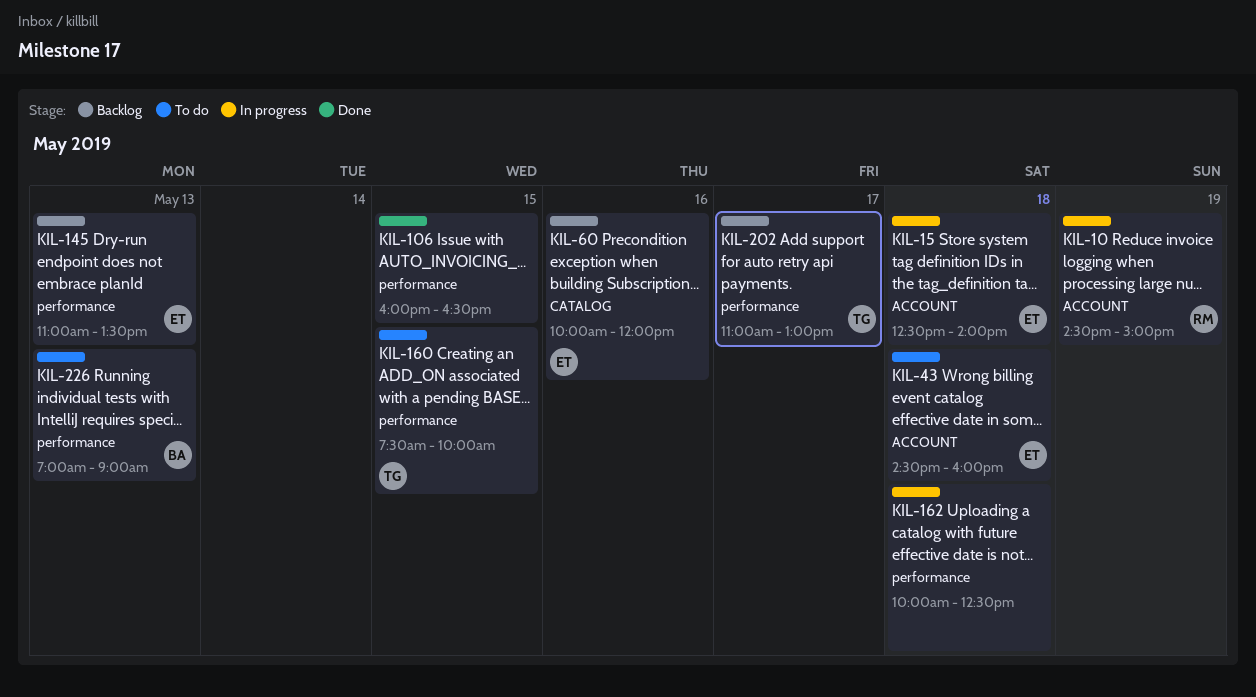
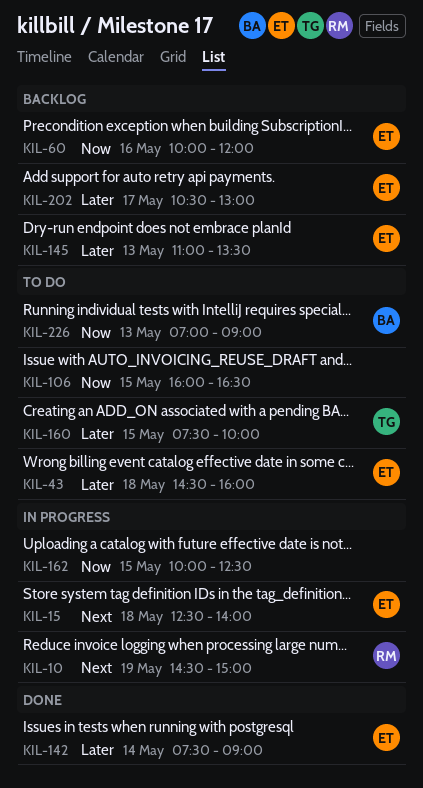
KIL-106, status: Done -> To do
KIL-142: none -> present
KIL-162, day: May 18 -> May 15
KIL-202, owner: TG -> ET
KIL-202, begins: 11:00 -> 10:30

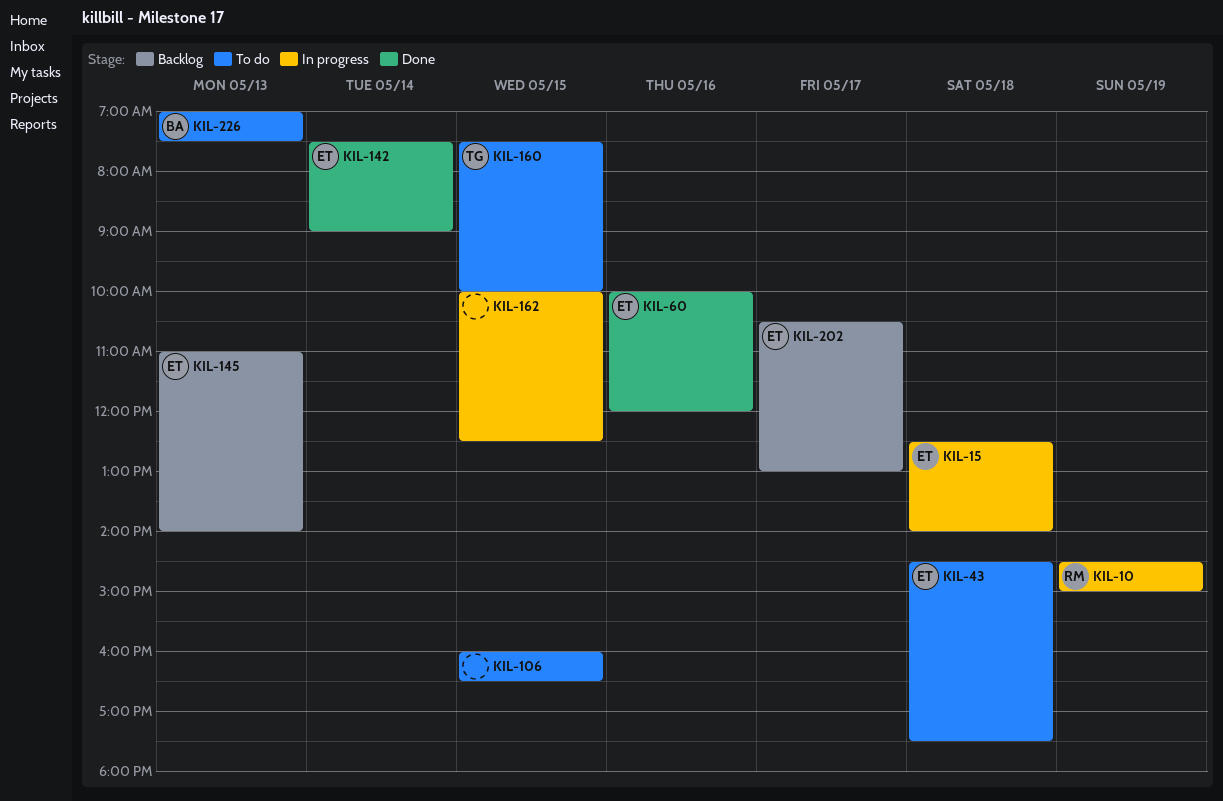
KIL-43, ends: 16:00 -> 17:30
KIL-60, status: Backlog -> Done
KIL-145, ends: 13:30 -> 14:00
KIL-226, ends: 09:00 -> 07:30

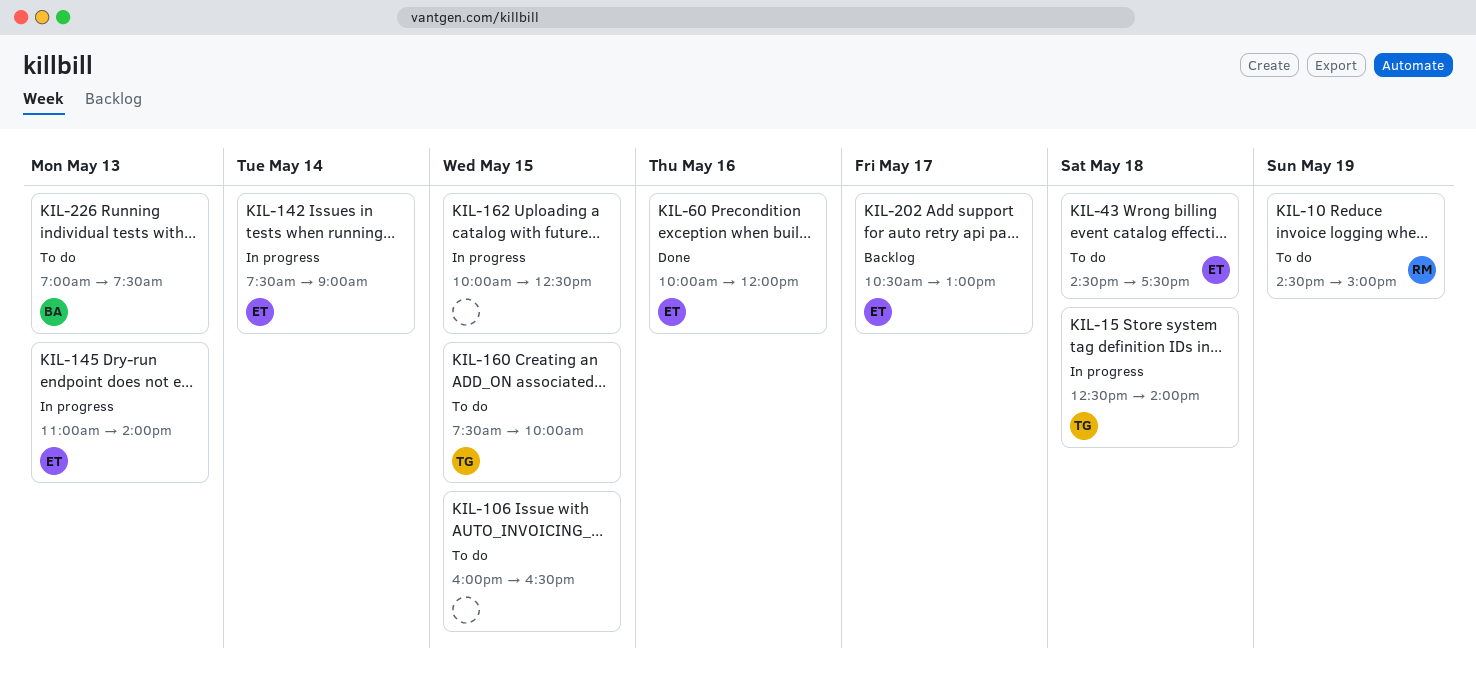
KIL-10, status: In progress -> To do
KIL-15, owner: ET -> TG
KIL-142, status: Done -> In progress
KIL-145, status: Backlog -> In progress

